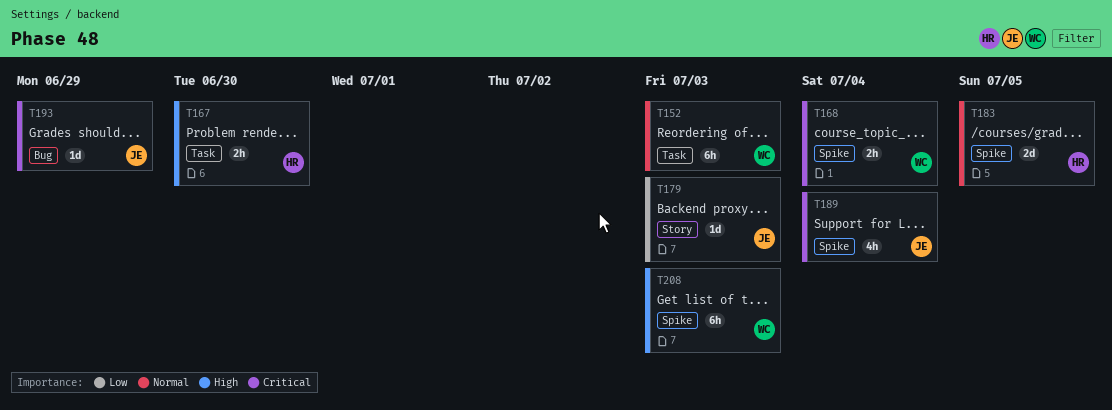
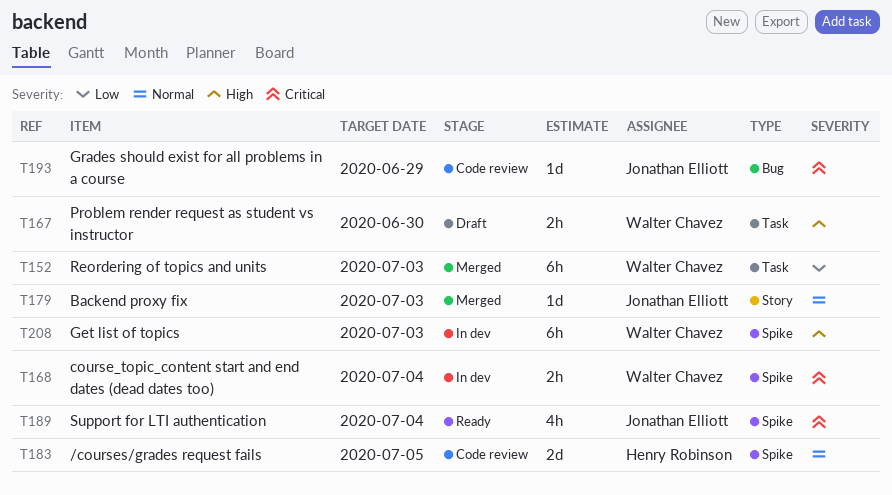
T152, priority: Normal -> Low
T167, owner: Henry Robinson -> Walter Chavez
T179, priority: Low -> Normal

